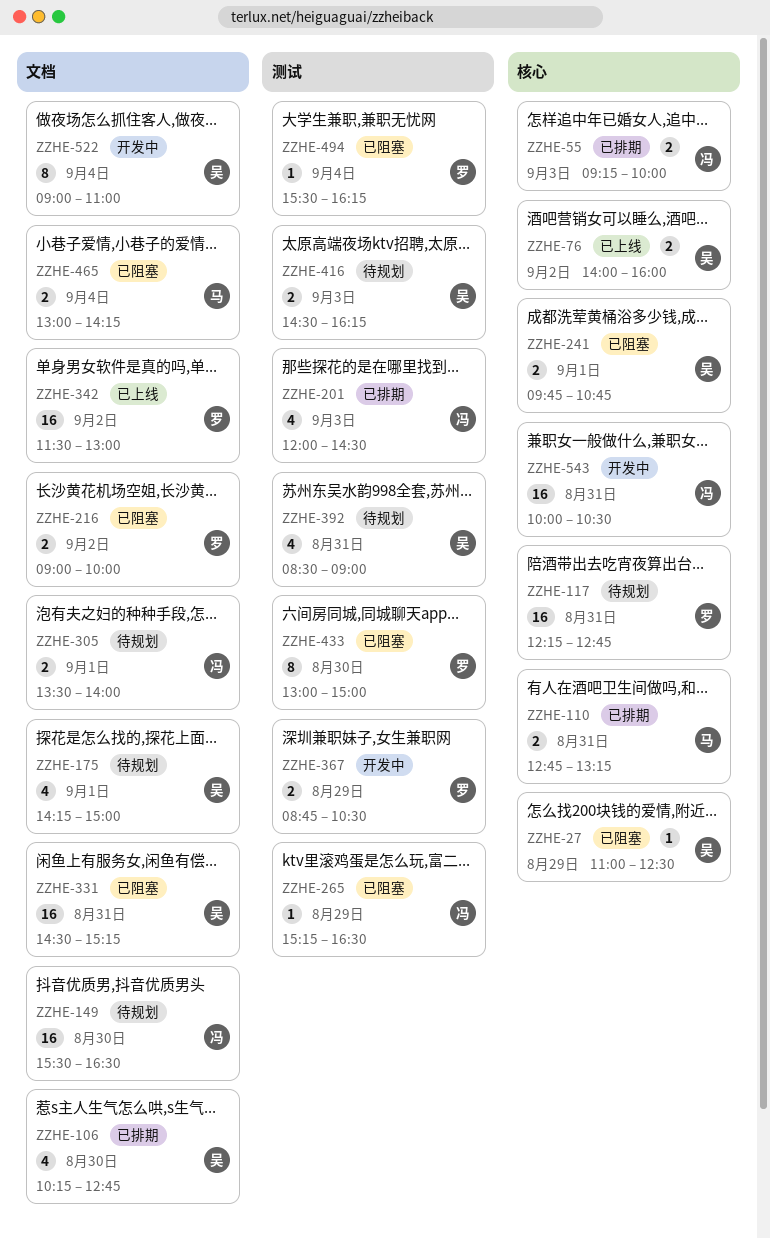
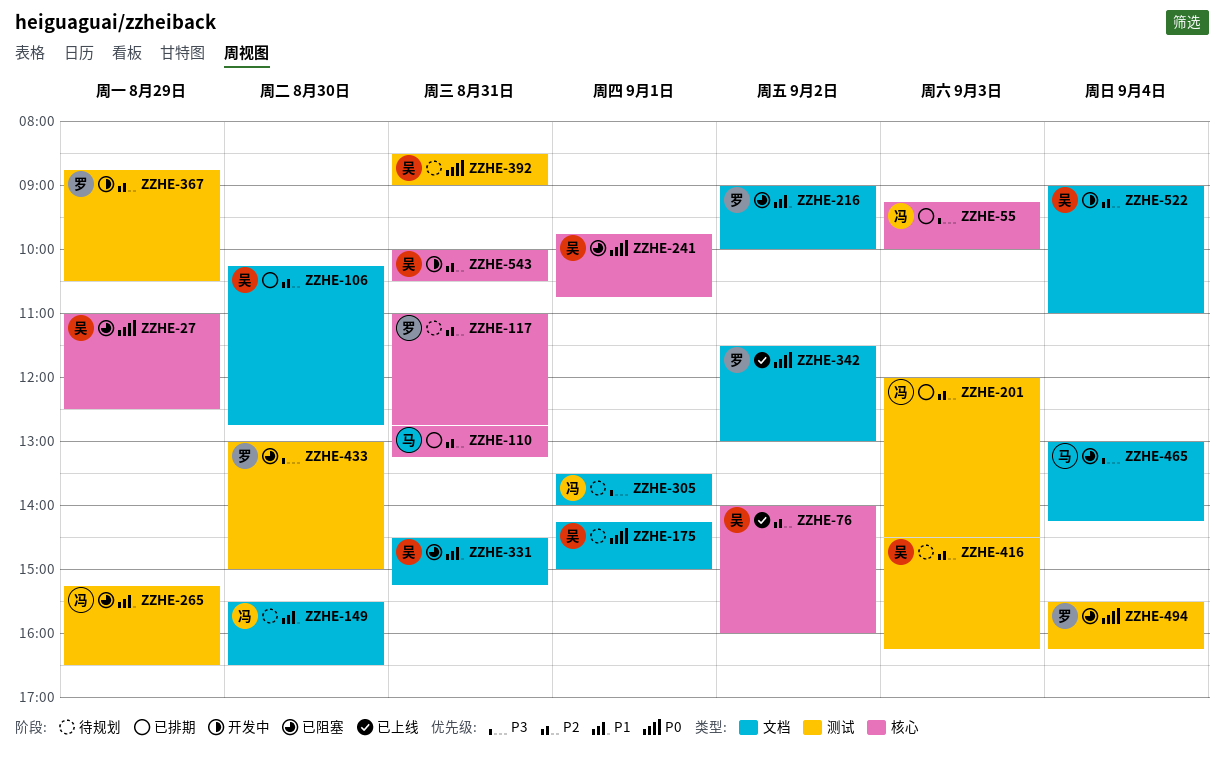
ZZHE-117, begins: 12:15 -> 11:00
ZZHE-543, owner: 冯 -> 吴

